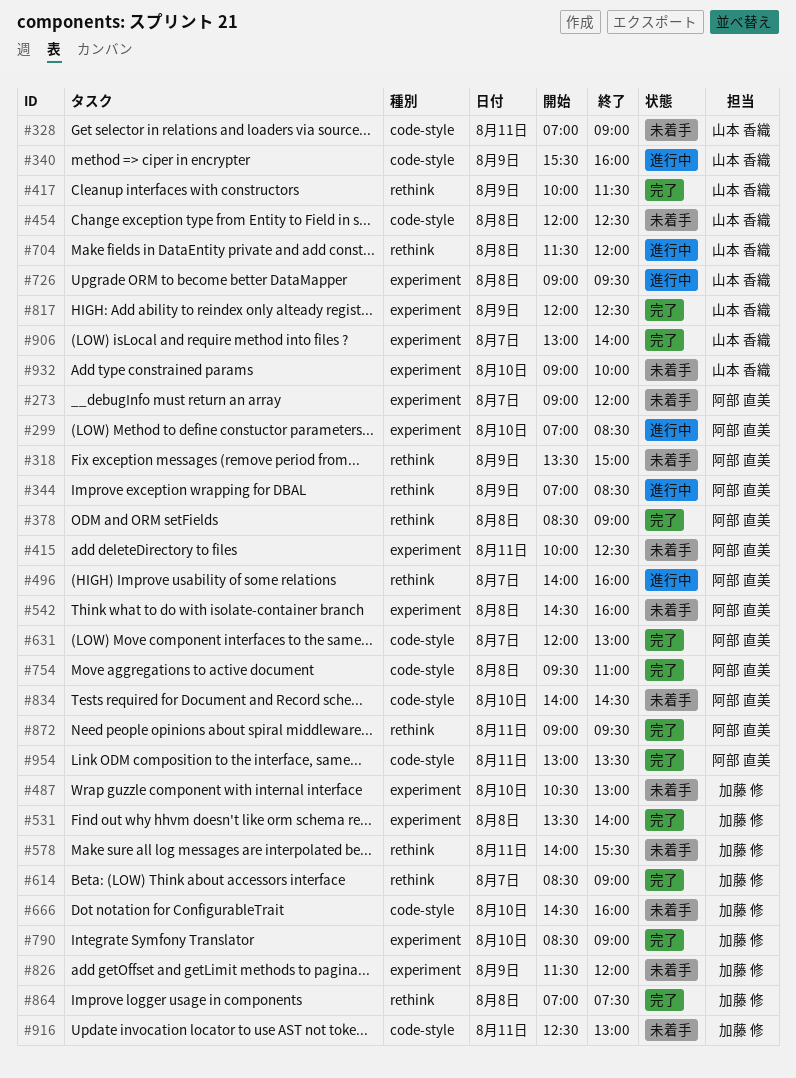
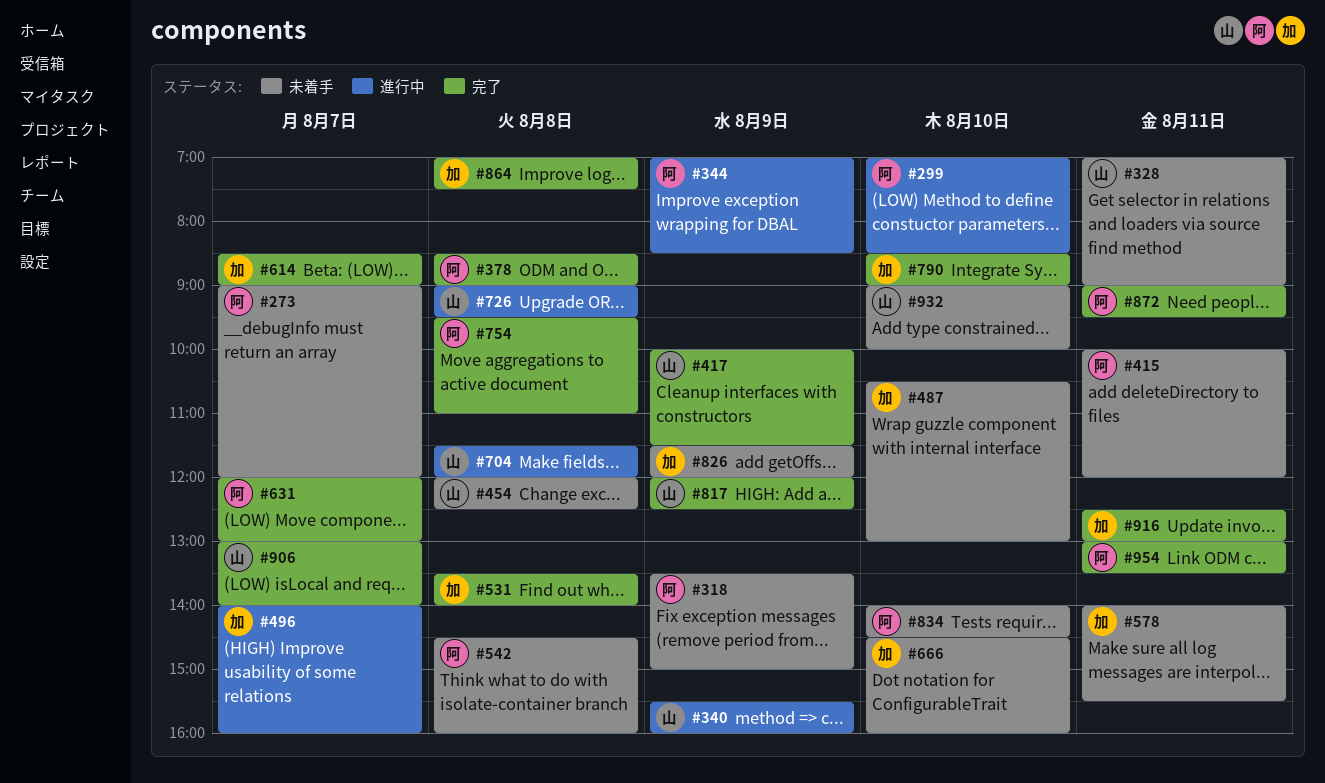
#415, ends: 12:30 -> 12:00
#496, owner: 阿部 直美 -> 加藤 修
#916, status: 未着手 -> 完了

